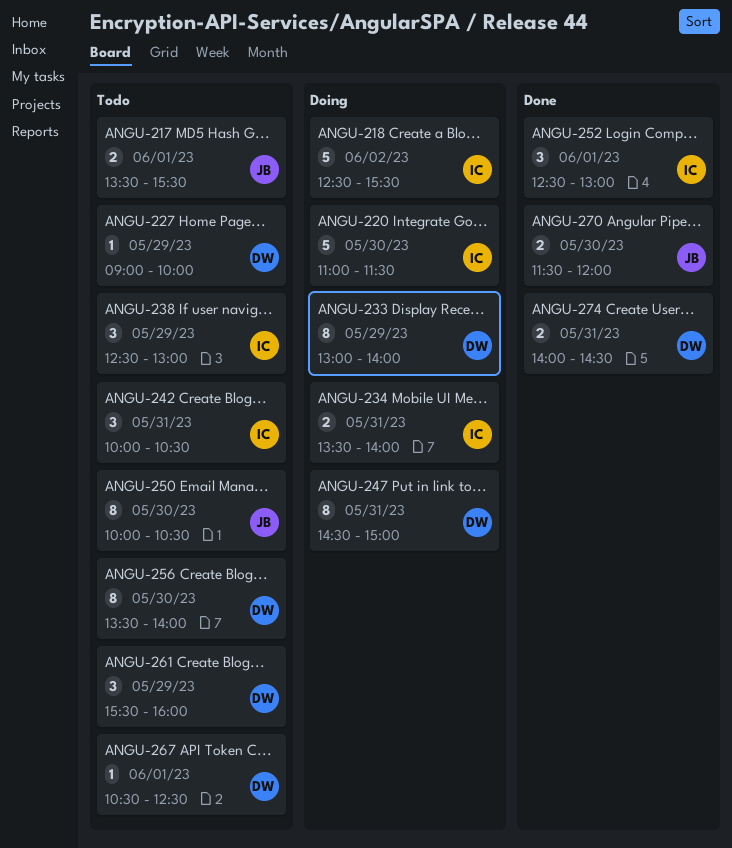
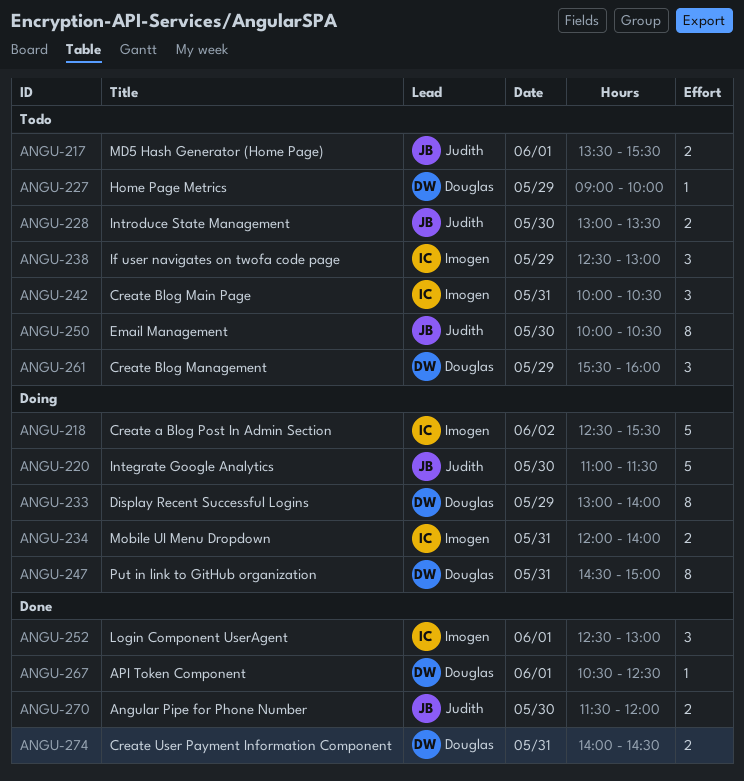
ANGU-220, owner: Imogen -> Judith
ANGU-228: none -> present
ANGU-234, begins: 13:30 -> 12:00
ANGU-256: present -> none
ANGU-267, status: Todo -> Done

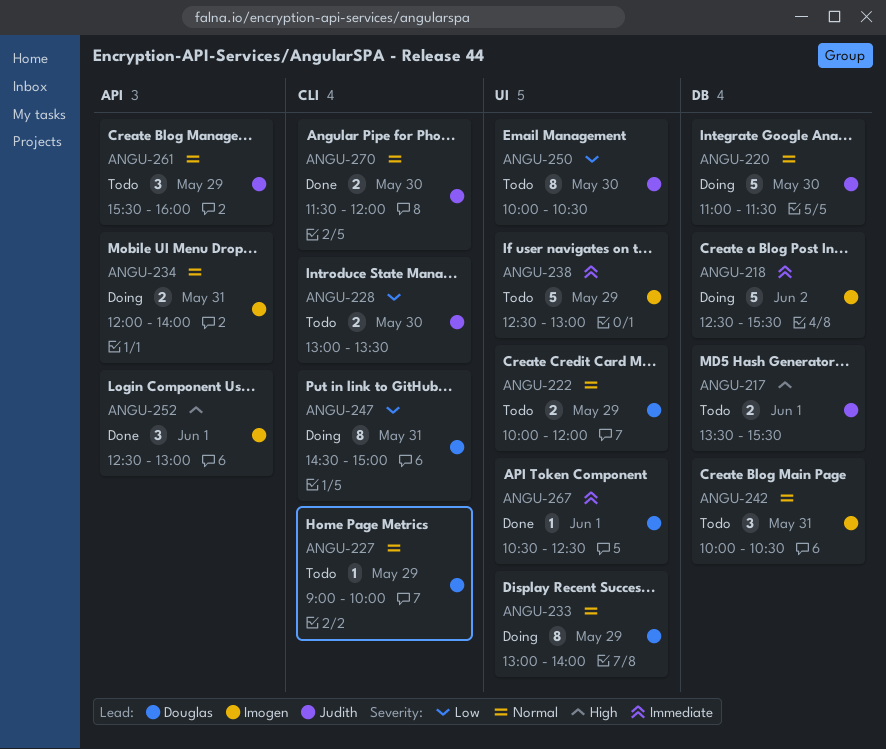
ANGU-222: none -> present
ANGU-238, estimate: 3 -> 5
ANGU-261, owner: Douglas -> Judith
ANGU-274: present -> none

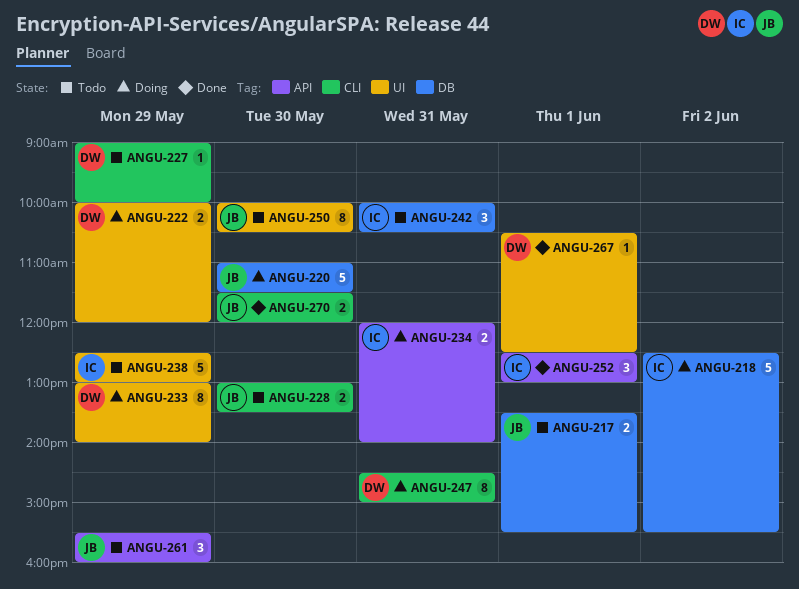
ANGU-222, status: Todo -> Doing

